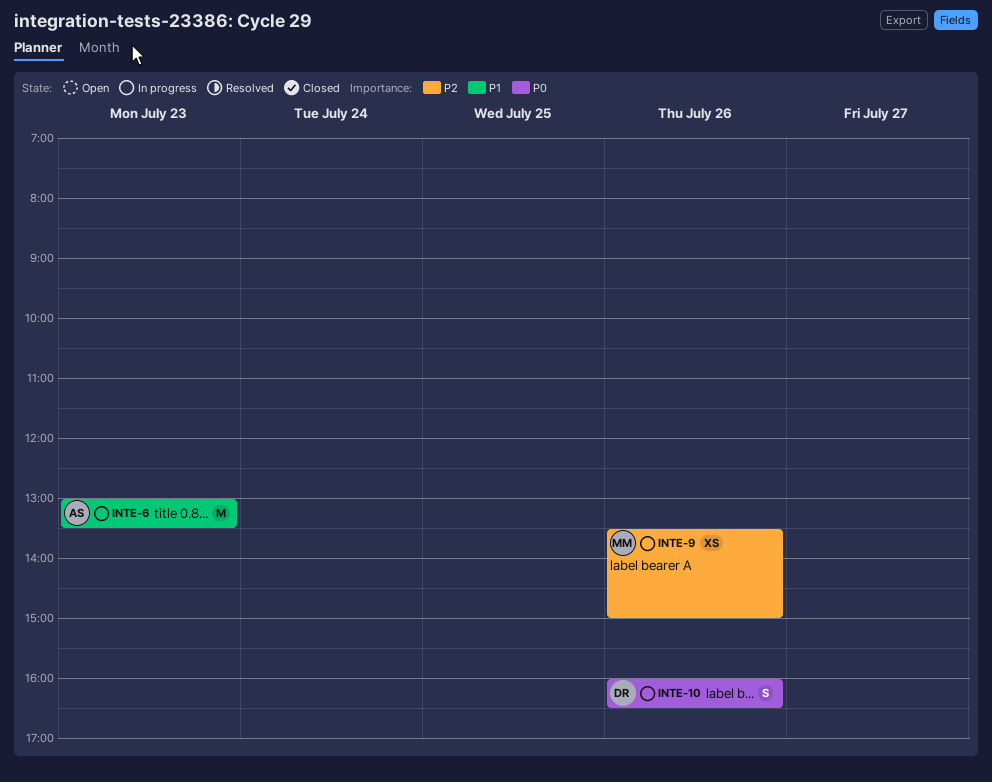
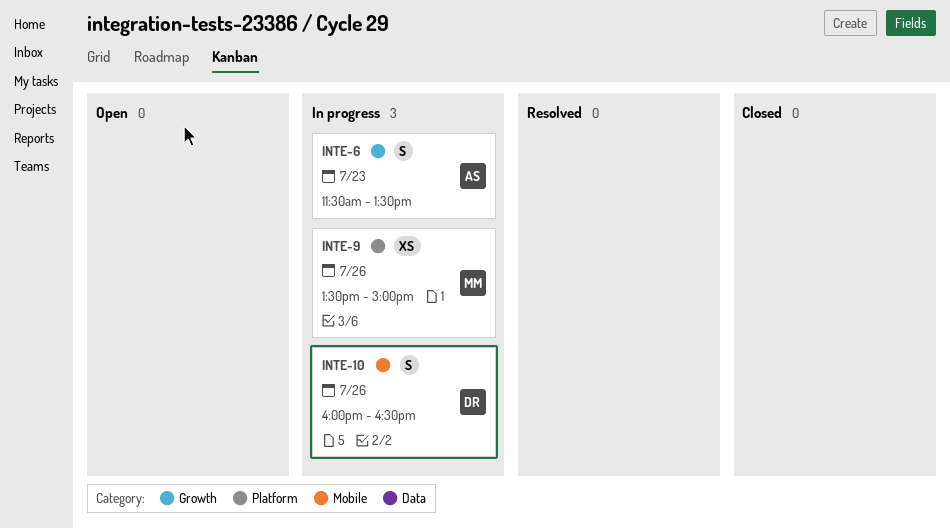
INTE-6, estimate: M -> S
INTE-6, begins: 13:00 -> 11:30

